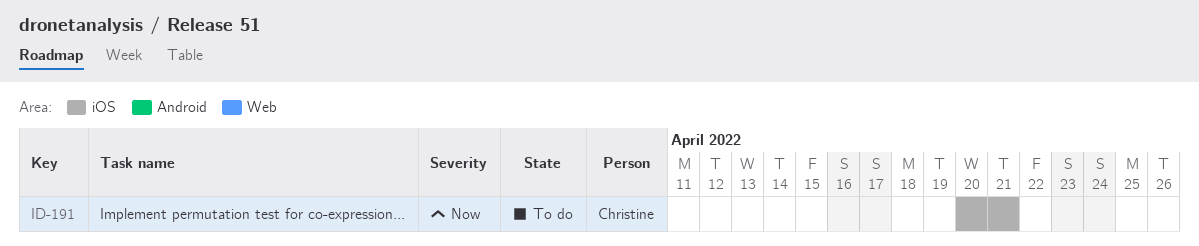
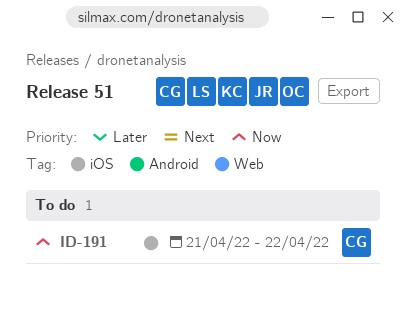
ID-191, start: Apr 20 -> Apr 21
ID-191, due: Apr 21 -> Apr 22

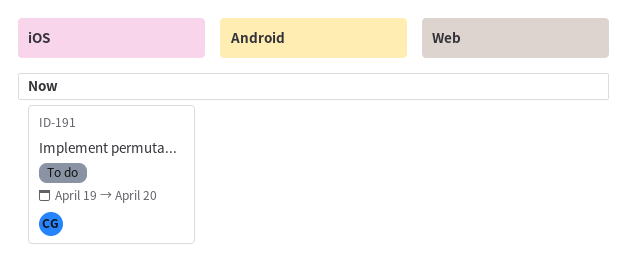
ID-191, start: Apr 21 -> Apr 19
ID-191, due: Apr 22 -> Apr 20

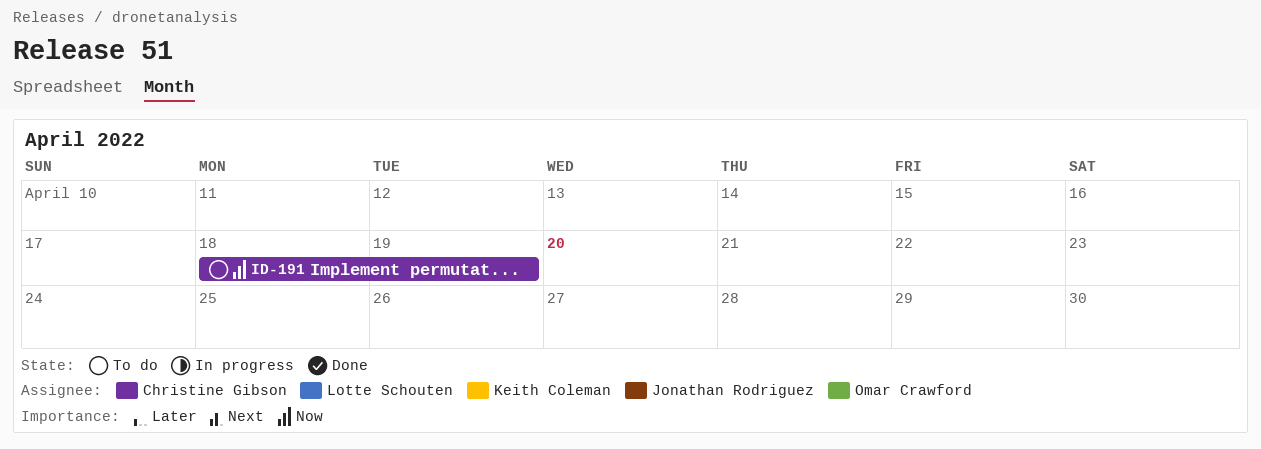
ID-191, start: Apr 19 -> Apr 18
ID-191, due: Apr 20 -> Apr 19

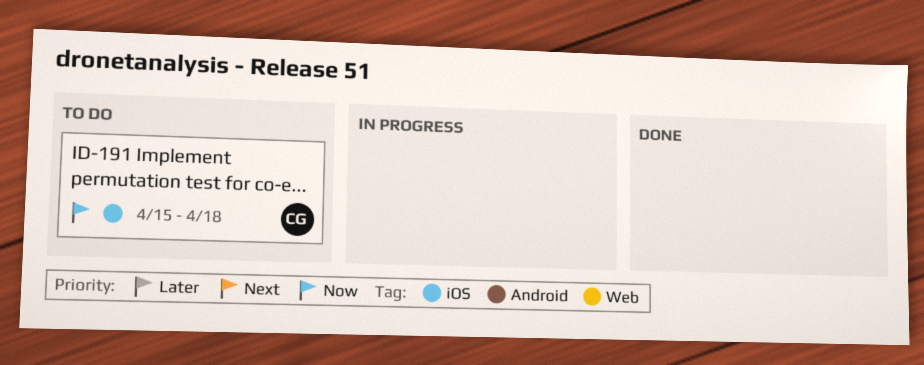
ID-191, start: Apr 18 -> Apr 15
ID-191, due: Apr 19 -> Apr 18

